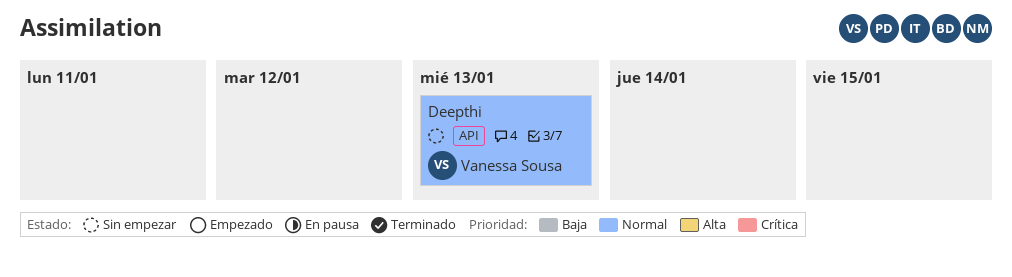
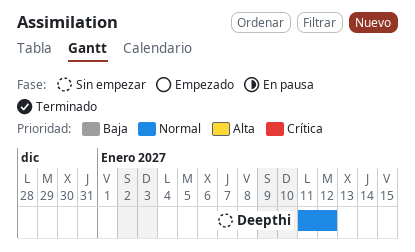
Deepthi, due: Jan 13 -> Jan 12

